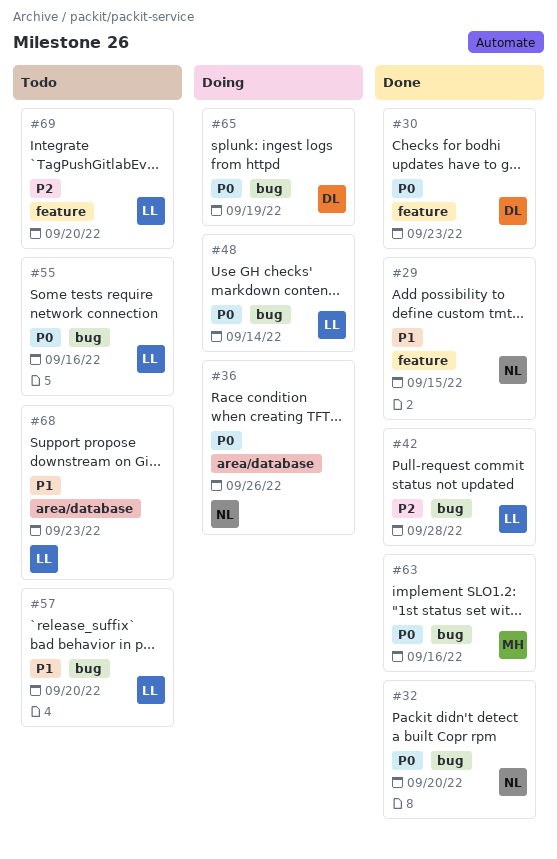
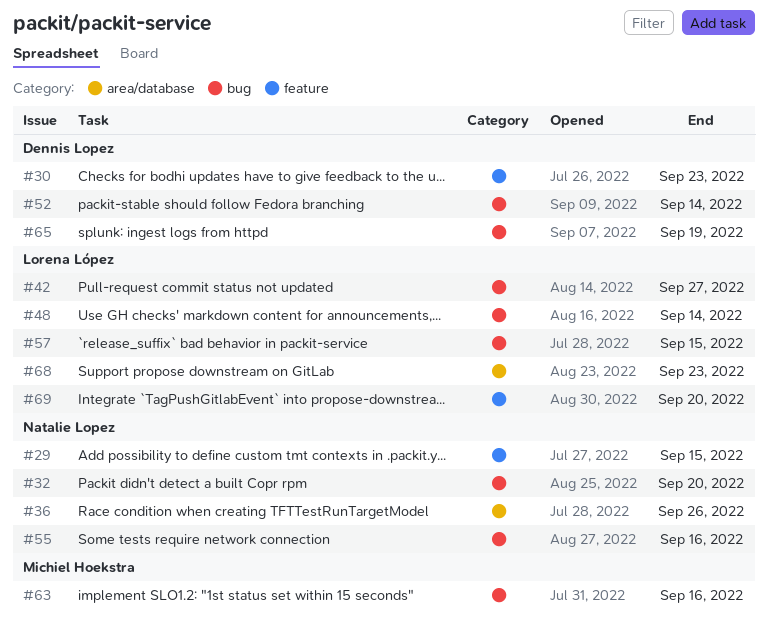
#42, due: Sep 28 -> Sep 27
#52: none -> present
#55, owner: Lorena López -> Natalie Lopez
#57, due: Sep 20 -> Sep 15

